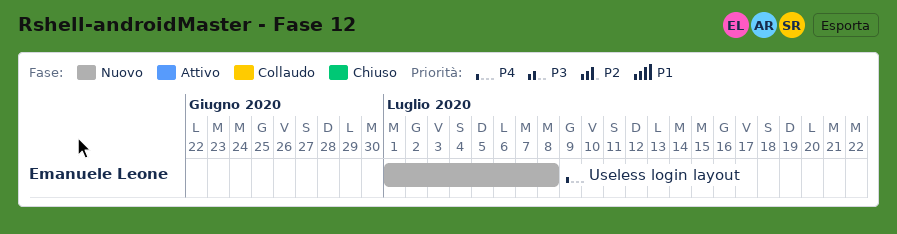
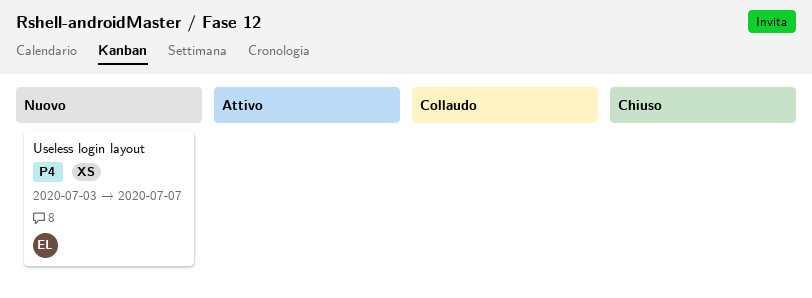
Useless login layout, start: Jul 1 -> Jul 3
Useless login layout, due: Jul 8 -> Jul 7

